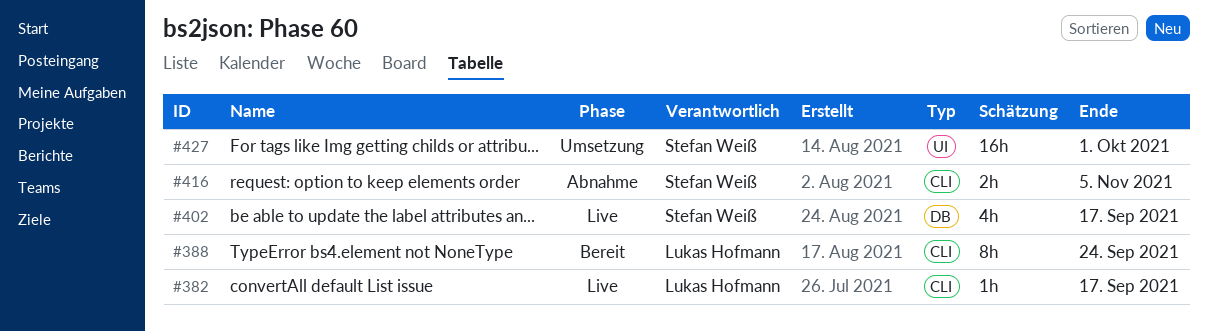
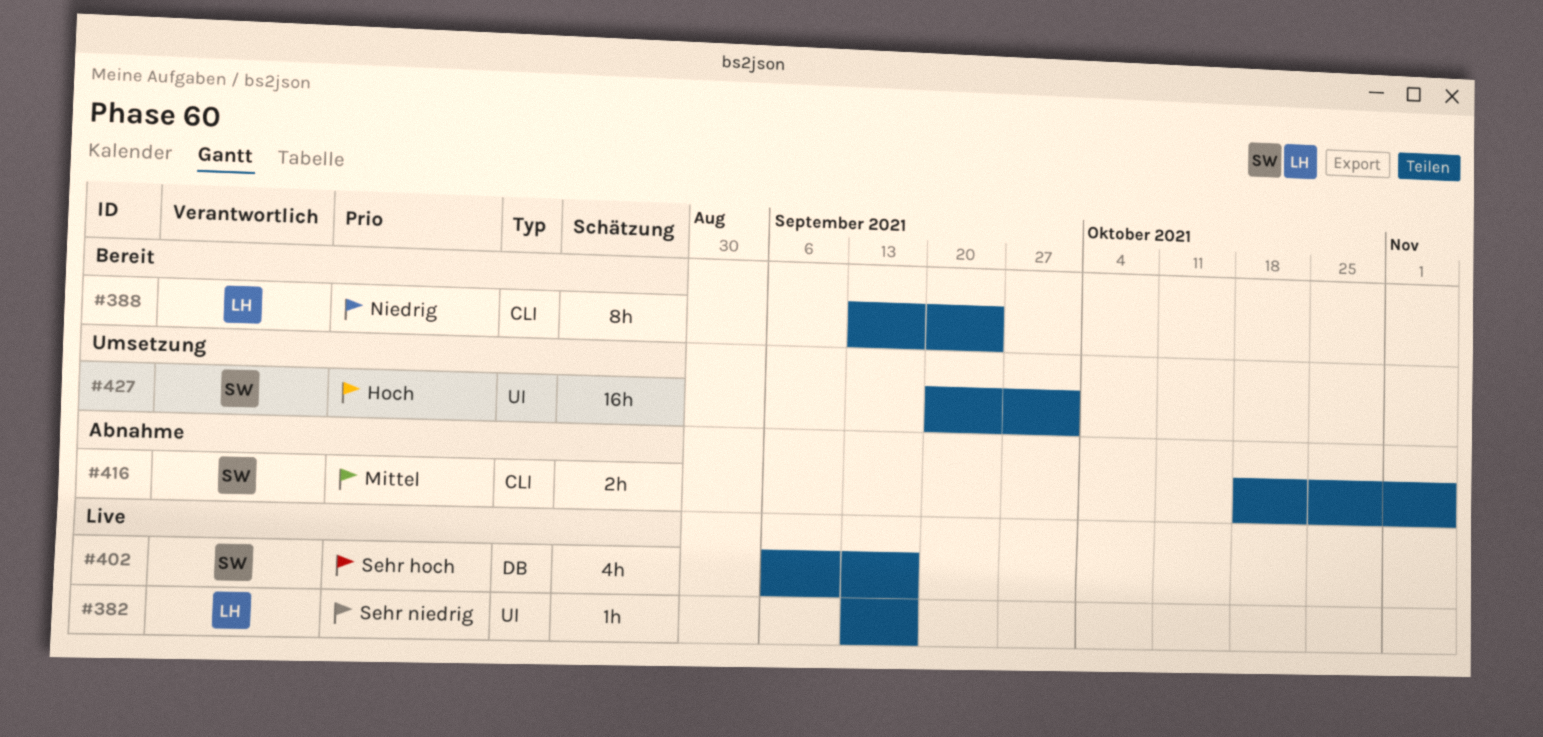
#382, label: CLI -> UI

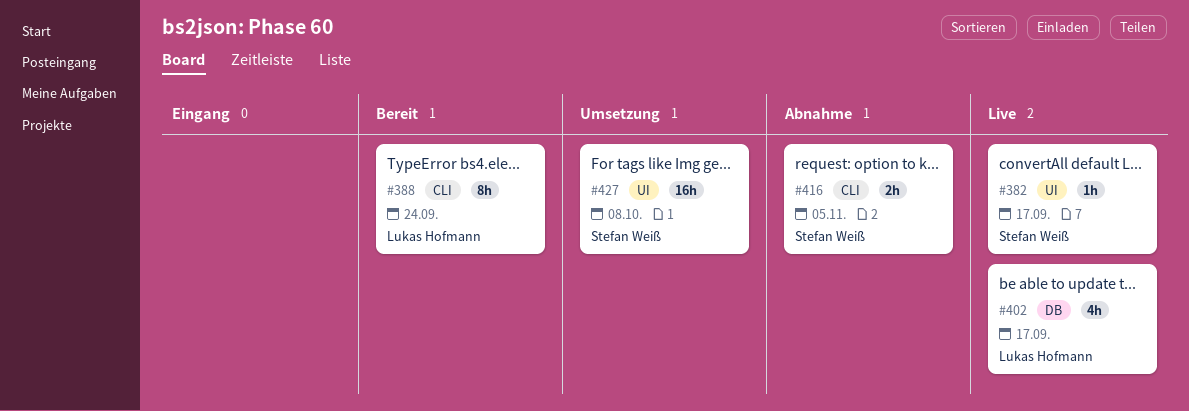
#382, owner: Lukas Hofmann -> Stefan Weiß
#402, owner: Stefan Weiß -> Lukas Hofmann
#427, due: Oct 1 -> Oct 8

